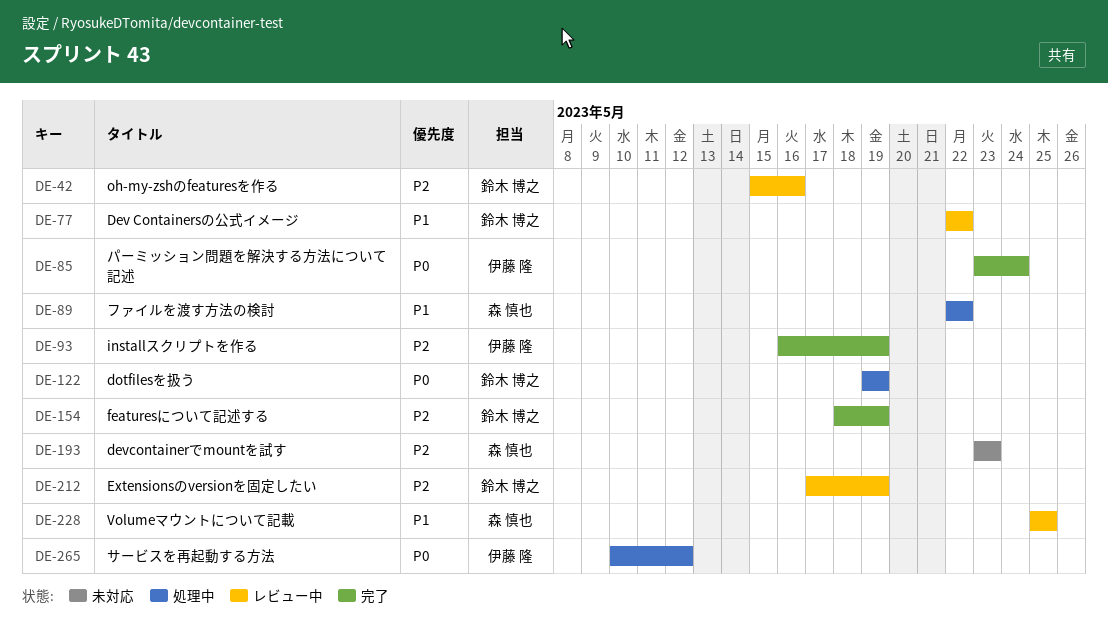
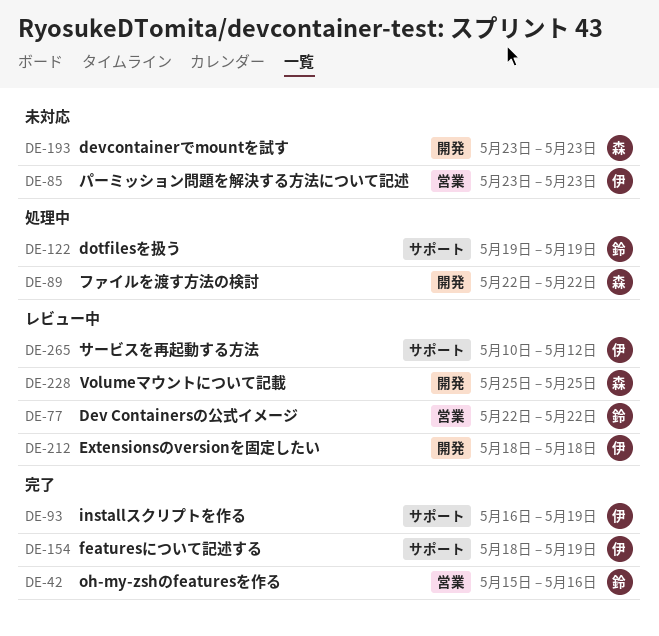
DE-42, status: レビュー中 -> 完了
DE-85, status: 完了 -> 未対応
DE-85, due: May 24 -> May 23
DE-154, owner: 鈴木 博之 -> 伊藤 隆
DE-212, owner: 鈴木 博之 -> 伊藤 隆
DE-212, start: May 17 -> May 18
DE-212, due: May 19 -> May 18
DE-265, status: 処理中 -> レビュー中

